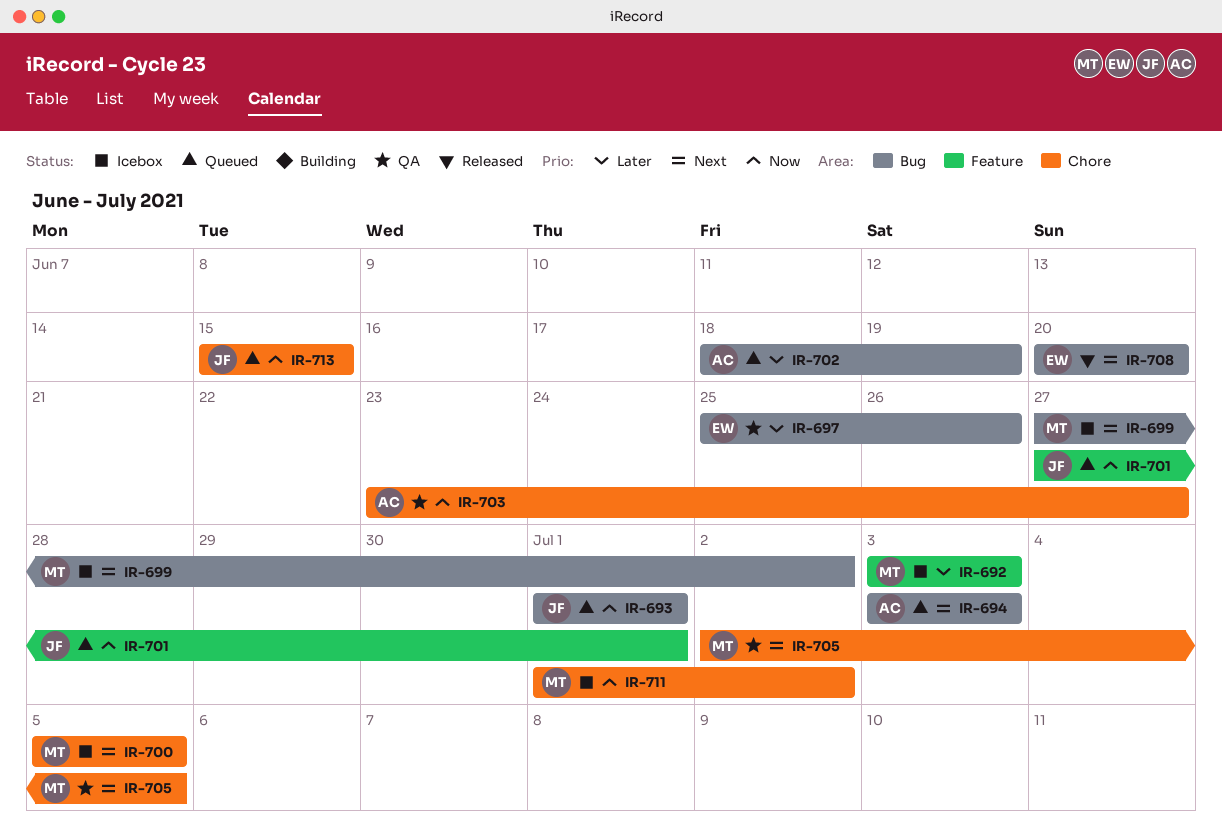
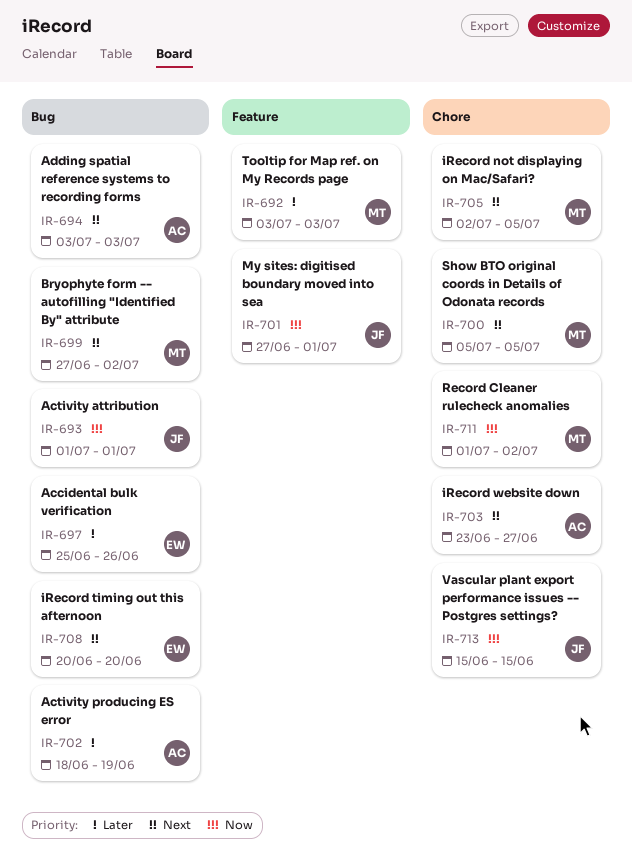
IR-703, priority: Now -> Next

